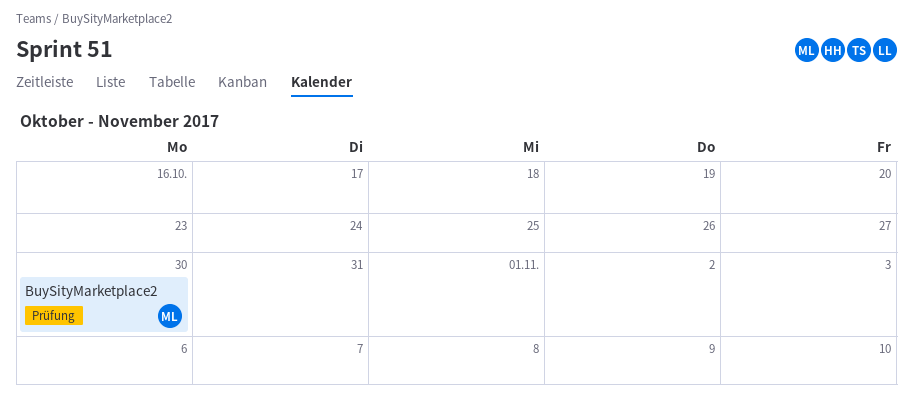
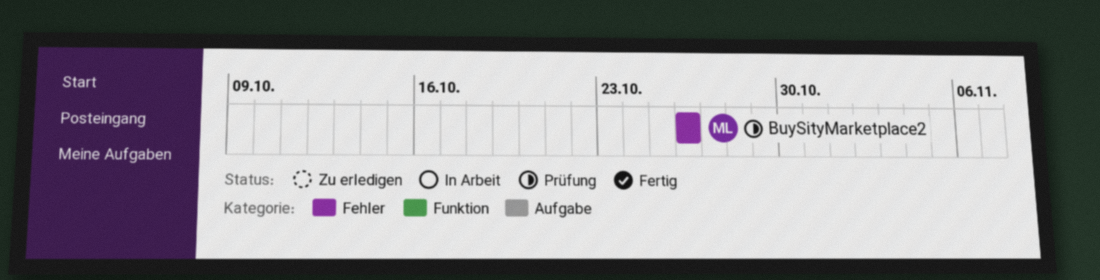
BuySityMarketplace2, due: Oct 30 -> Oct 26

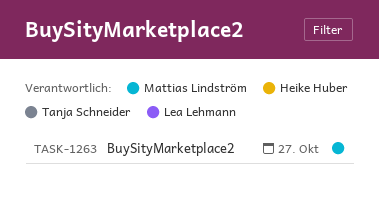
BuySityMarketplace2, due: Oct 26 -> Oct 27

